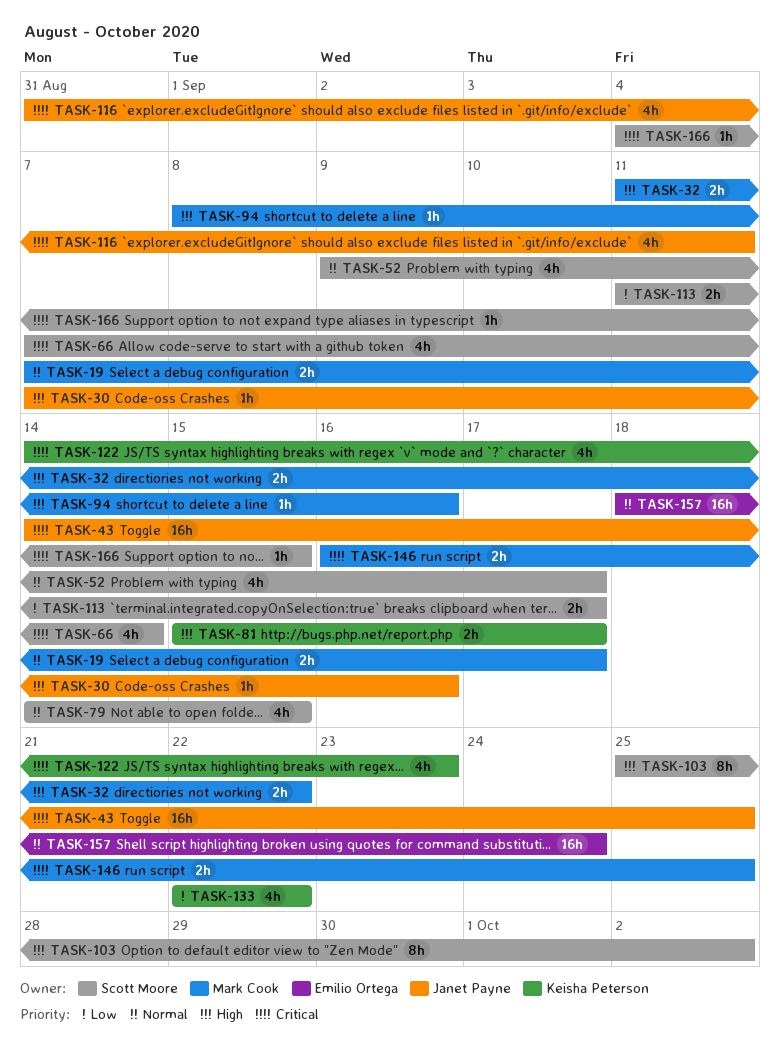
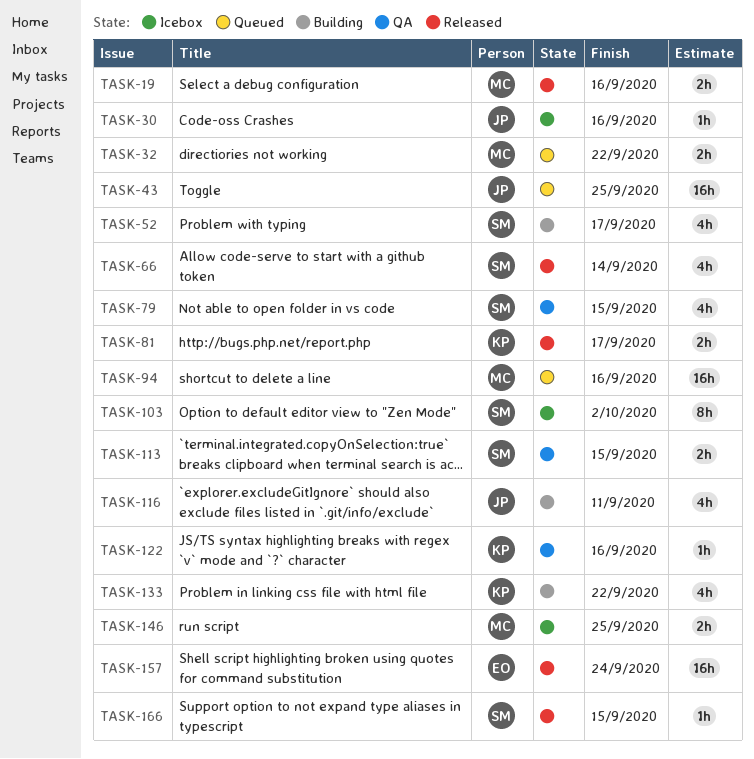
TASK-19, due: Sep 17 -> Sep 16
TASK-94, estimate: 1h -> 16h
TASK-113, due: Sep 17 -> Sep 15
TASK-122, estimate: 4h -> 1h
TASK-122, due: Sep 23 -> Sep 16

